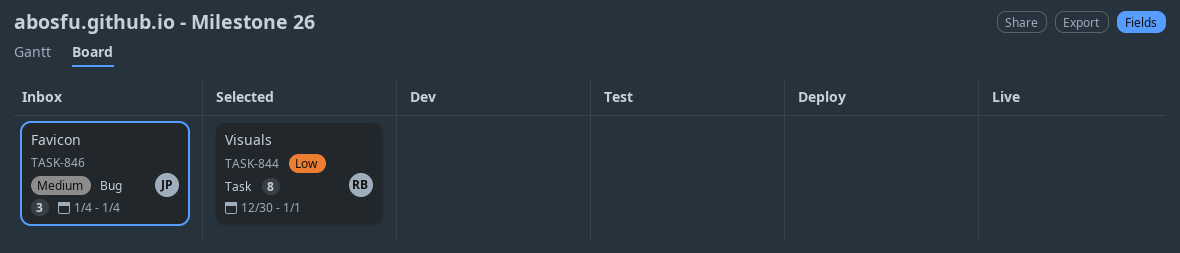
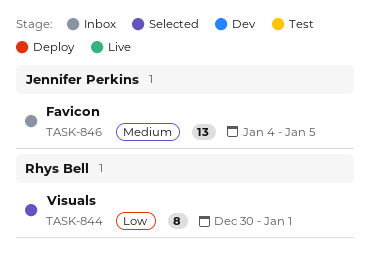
TASK-846, estimate: 3 -> 13
TASK-846, due: Jan 4 -> Jan 5

